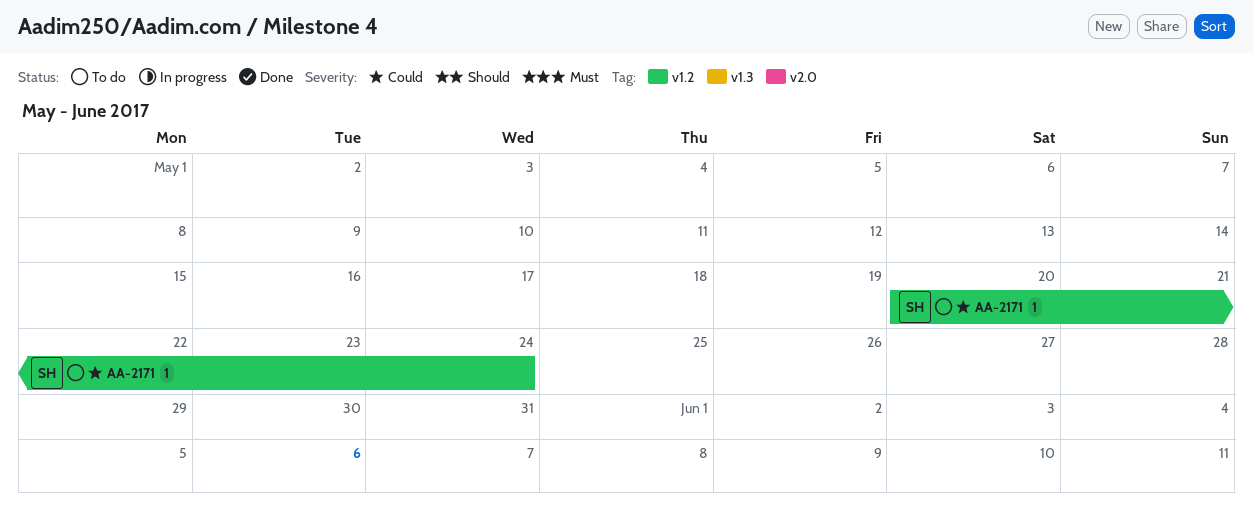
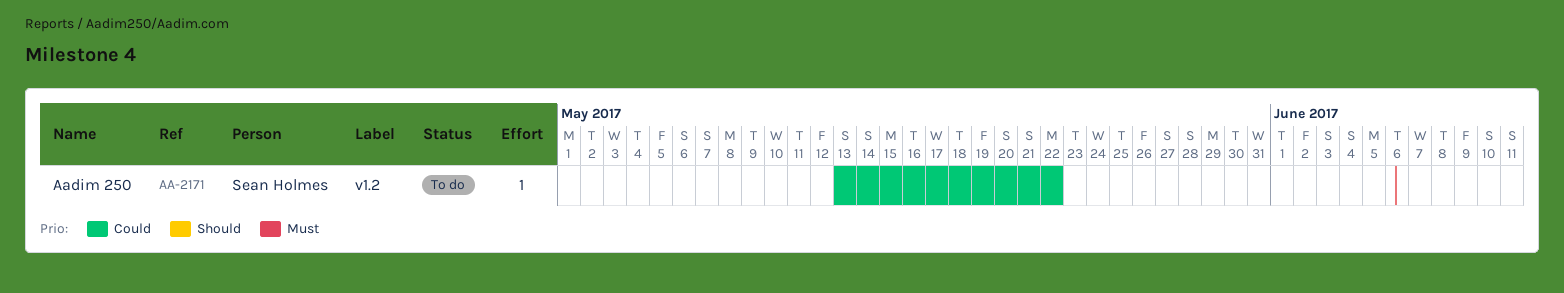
AA-2171, start: May 20 -> May 13
AA-2171, due: May 24 -> May 22

